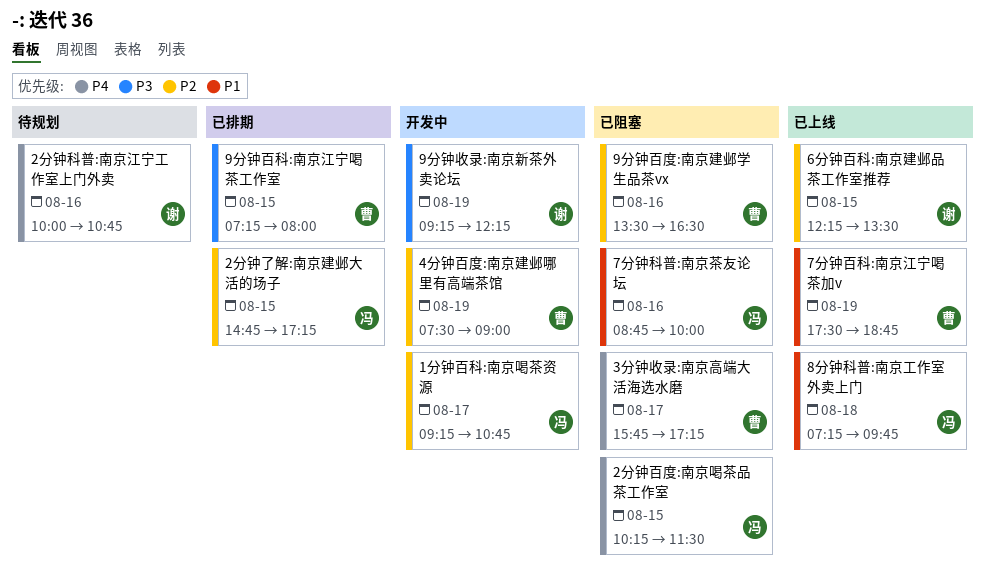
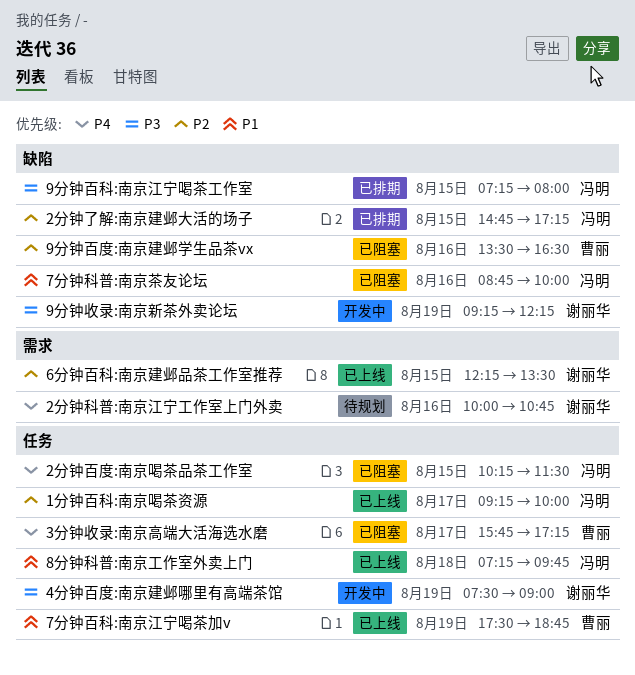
1分钟百科:南京喝茶资源, status: 开发中 -> 已上线
1分钟百科:南京喝茶资源, ends: 10:45 -> 10:00
4分钟百度:南京建邺哪里有高端茶馆, owner: 曹丽 -> 谢丽华
4分钟百度:南京建邺哪里有高端茶馆, priority: P2 -> P3
9分钟百科:南京江宁喝茶工作室, owner: 曹丽 -> 冯明

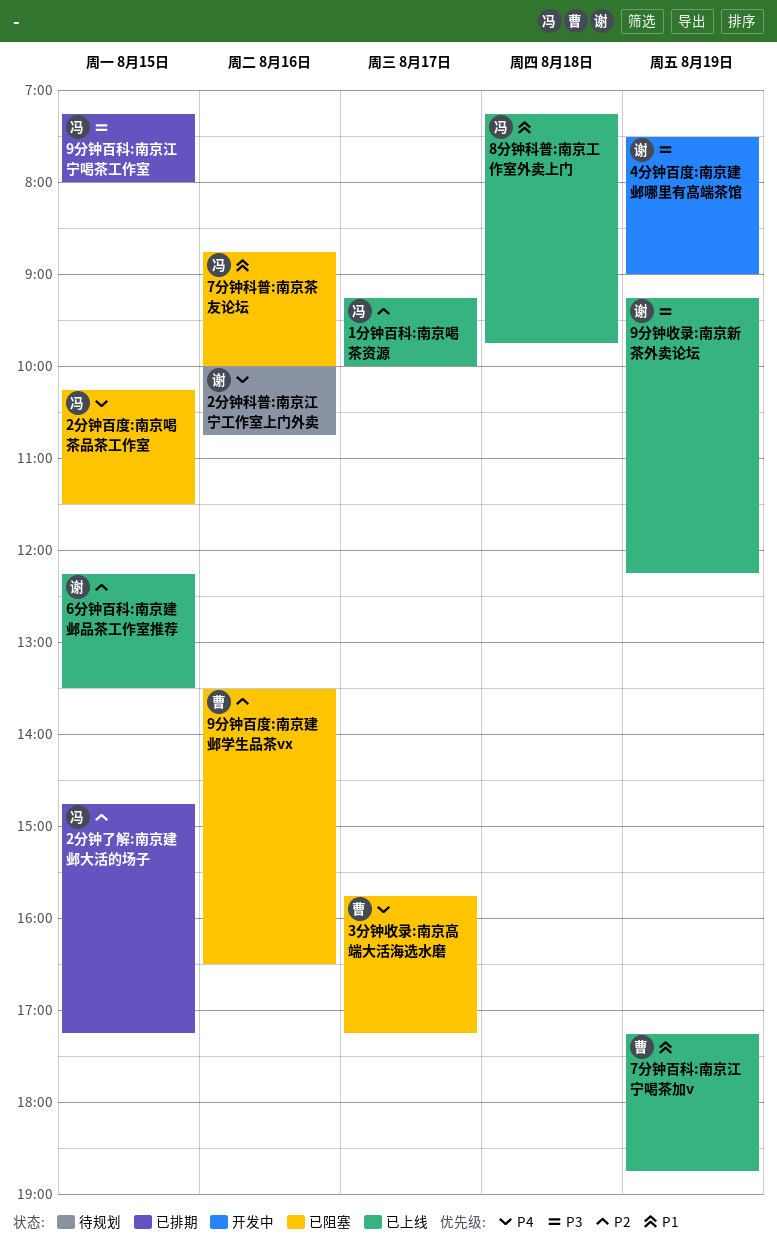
7分钟百科:南京江宁喝茶加v, begins: 17:30 -> 17:15
9分钟收录:南京新茶外卖论坛, status: 开发中 -> 已上线

